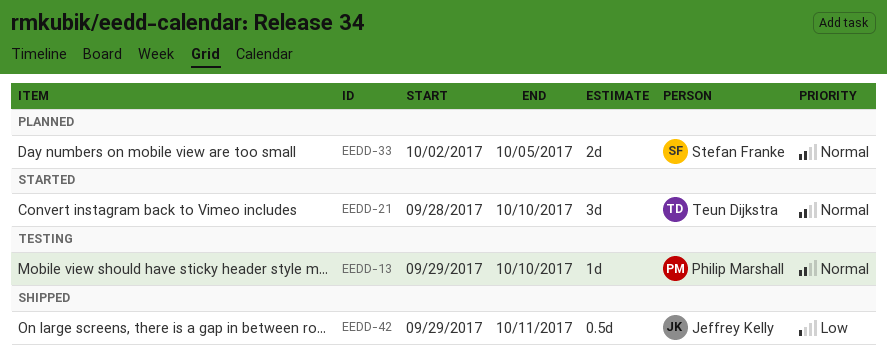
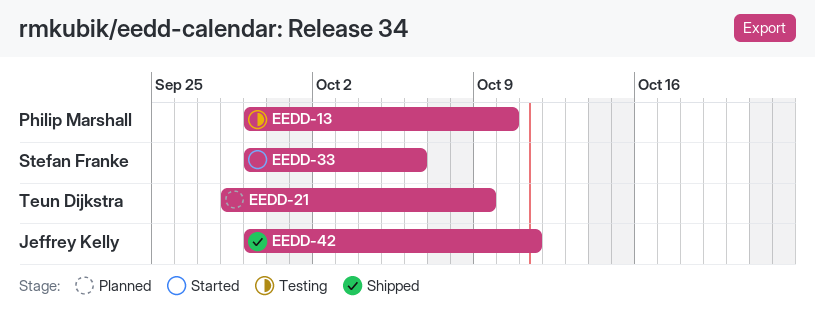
EEDD-21, status: Started -> Planned
EEDD-21, due: Oct 10 -> Oct 9
EEDD-33, status: Planned -> Started
EEDD-33, start: Oct 2 -> Sep 29
EEDD-33, due: Oct 5 -> Oct 6

